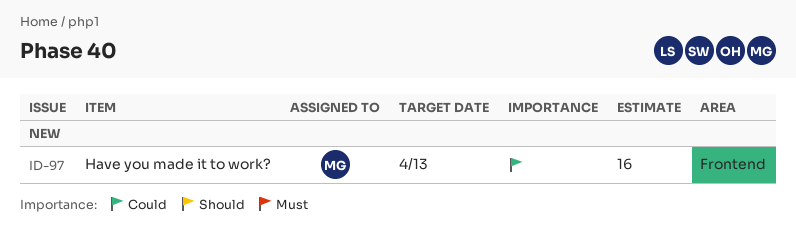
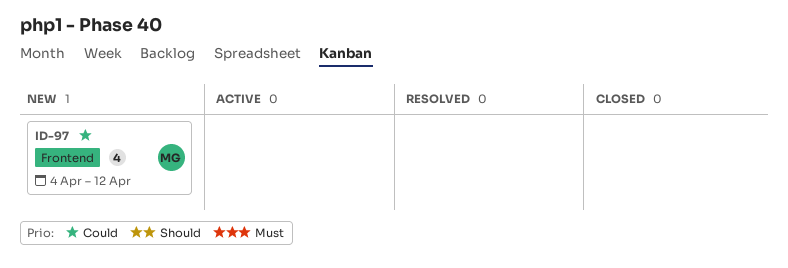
ID-97, estimate: 16 -> 4
ID-97, due: Apr 13 -> Apr 12

